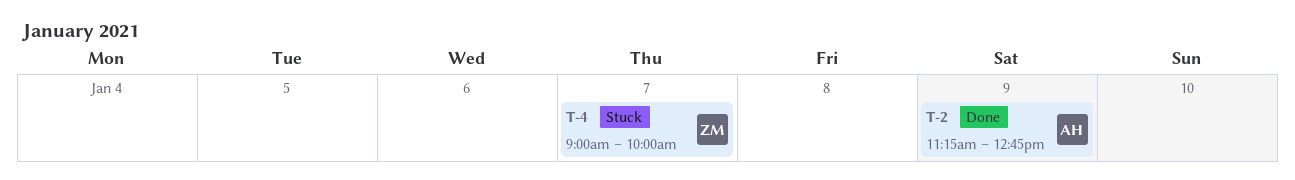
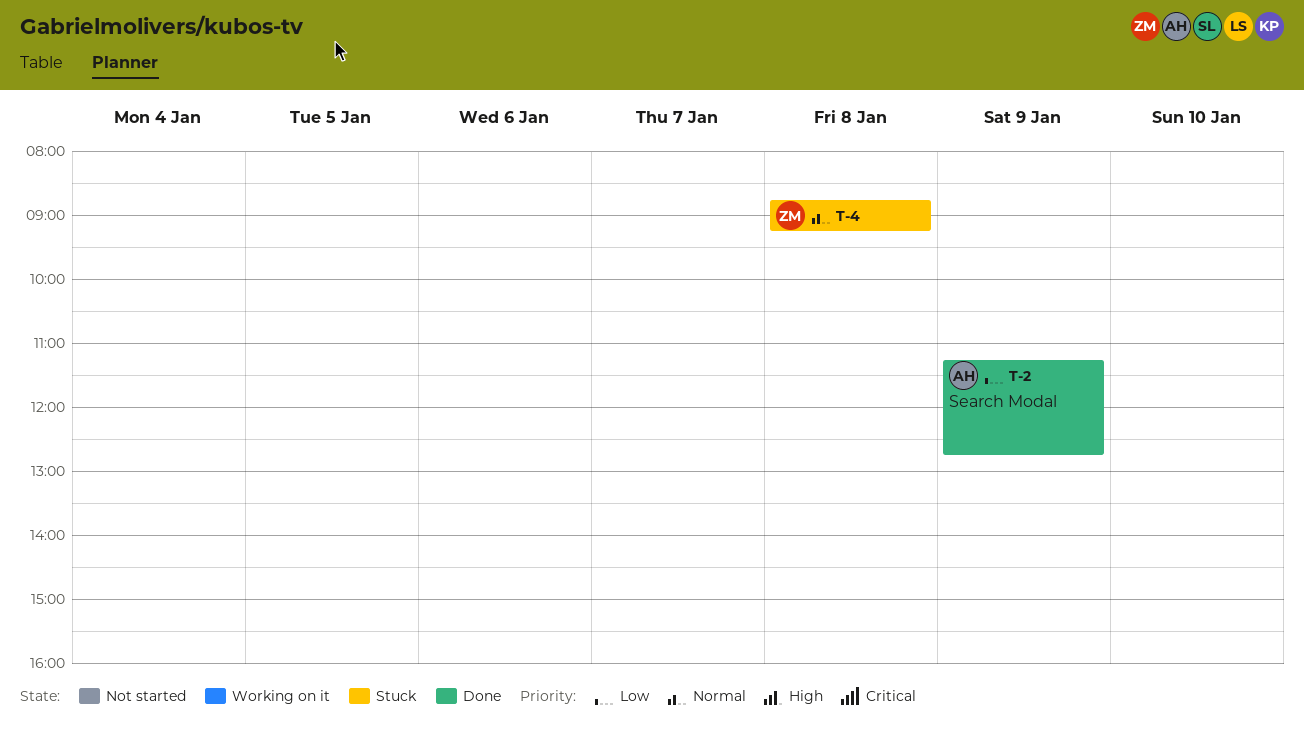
T-4, day: Jan 7 -> Jan 8
T-4, begins: 09:00 -> 08:45
T-4, ends: 10:00 -> 09:15

